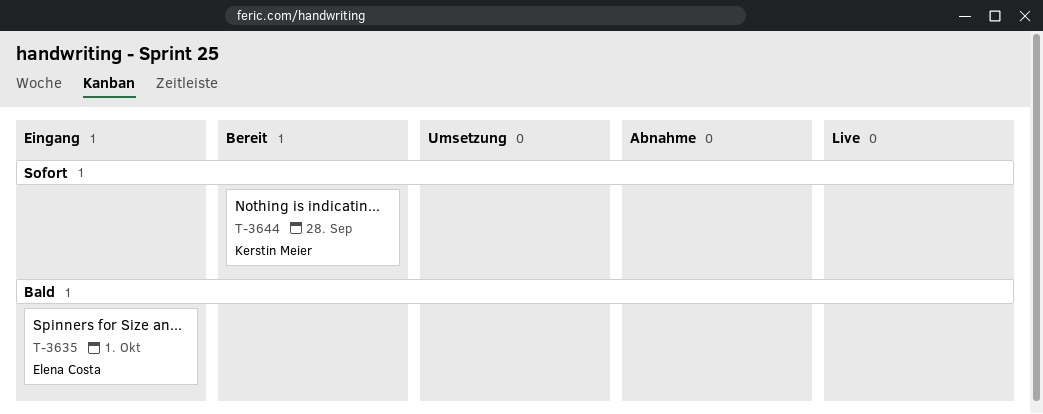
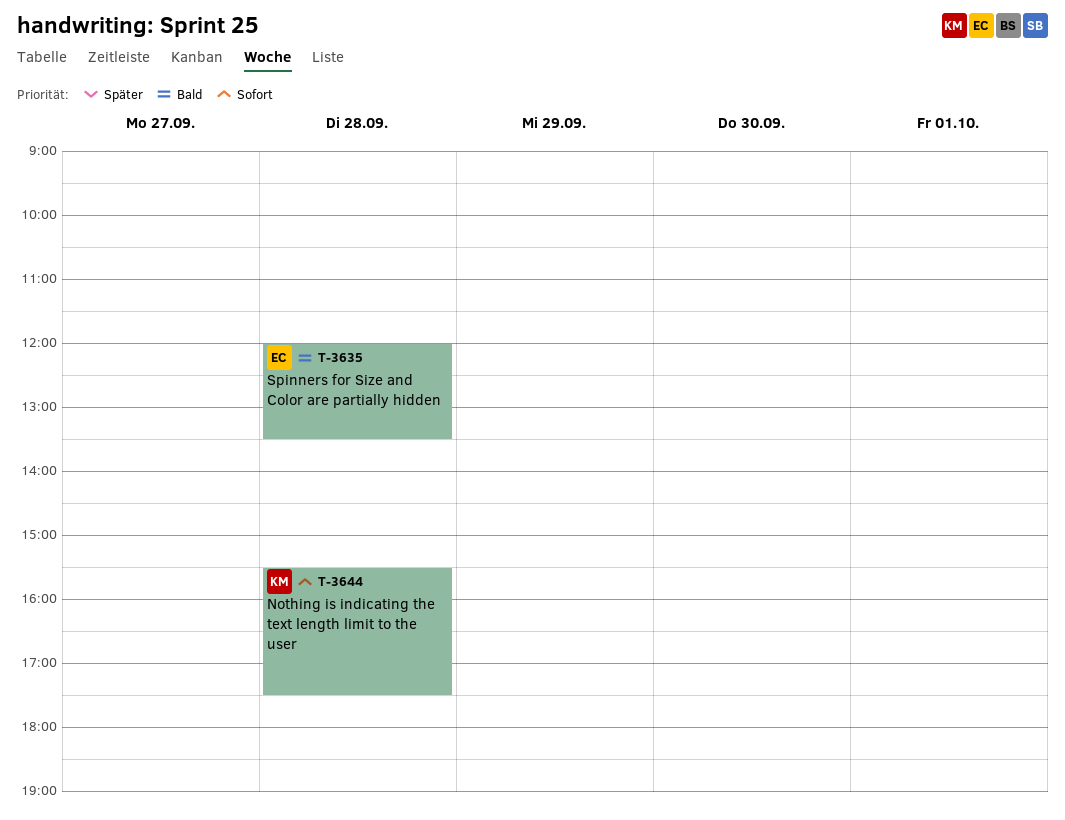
T-3635, day: Oct 1 -> Sep 28

